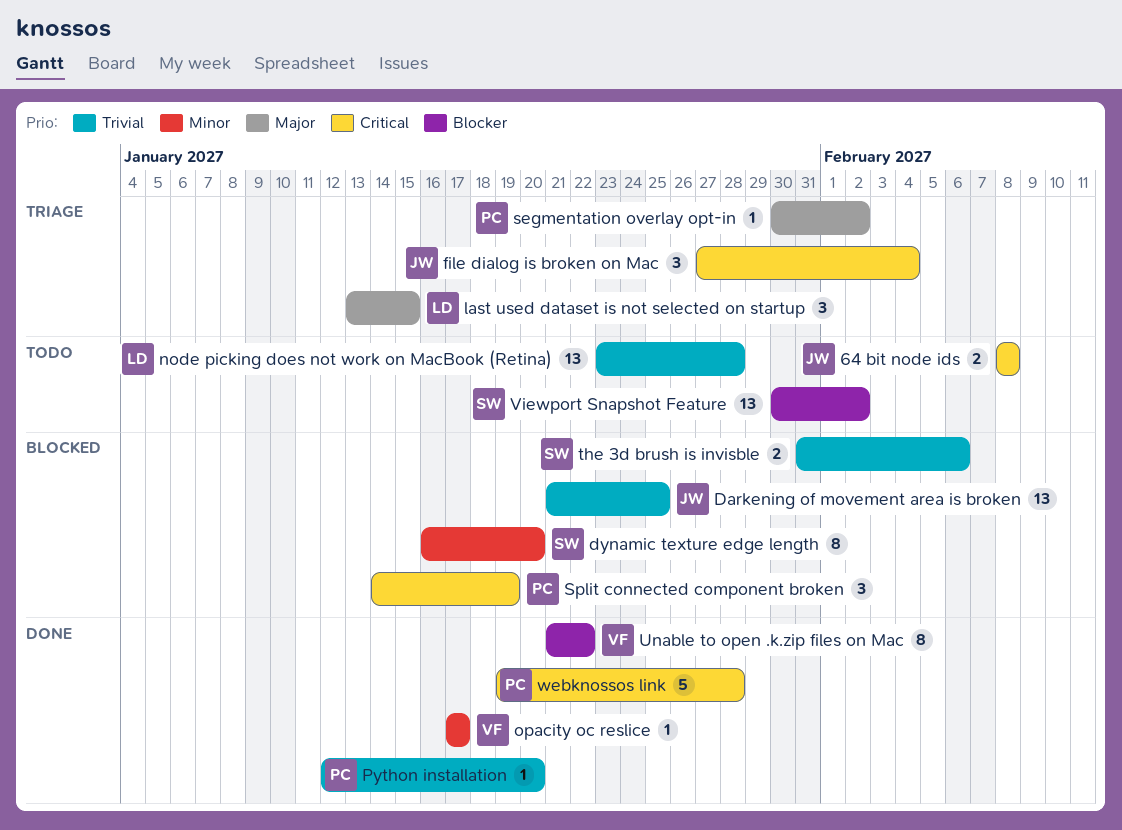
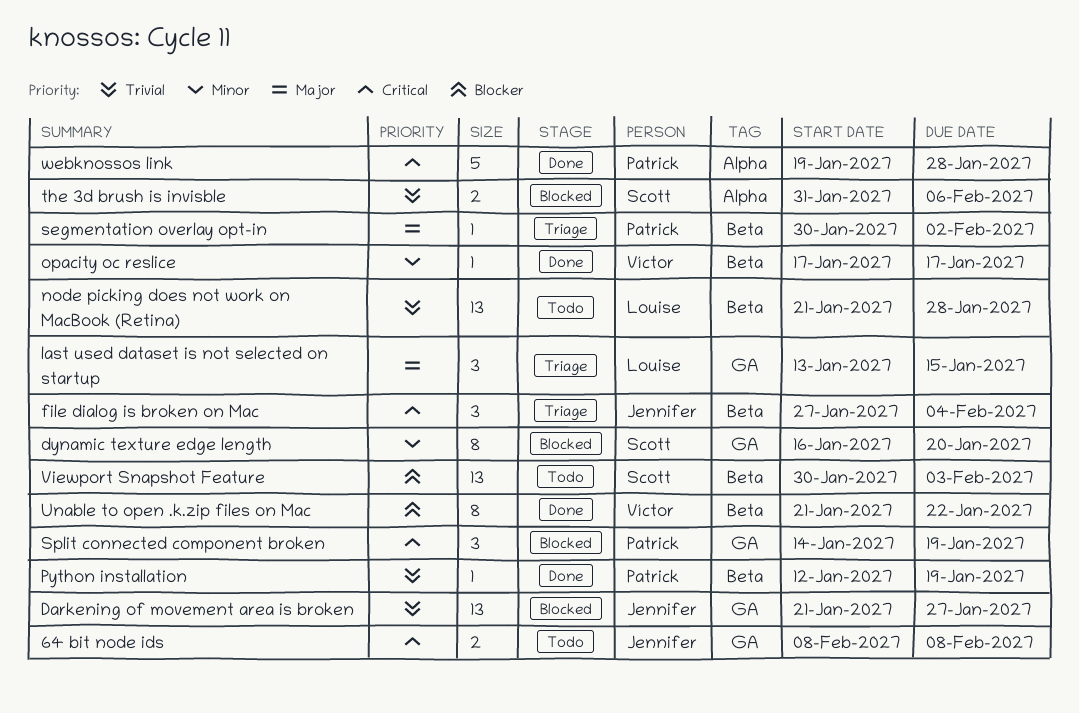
Darkening of movement area is broken, due: Jan 25 -> Jan 27
node picking does not work on MacBook (Retina), start: Jan 23 -> Jan 21
Python installation, due: Jan 20 -> Jan 19
Viewport Snapshot Feature, due: Feb 2 -> Feb 3

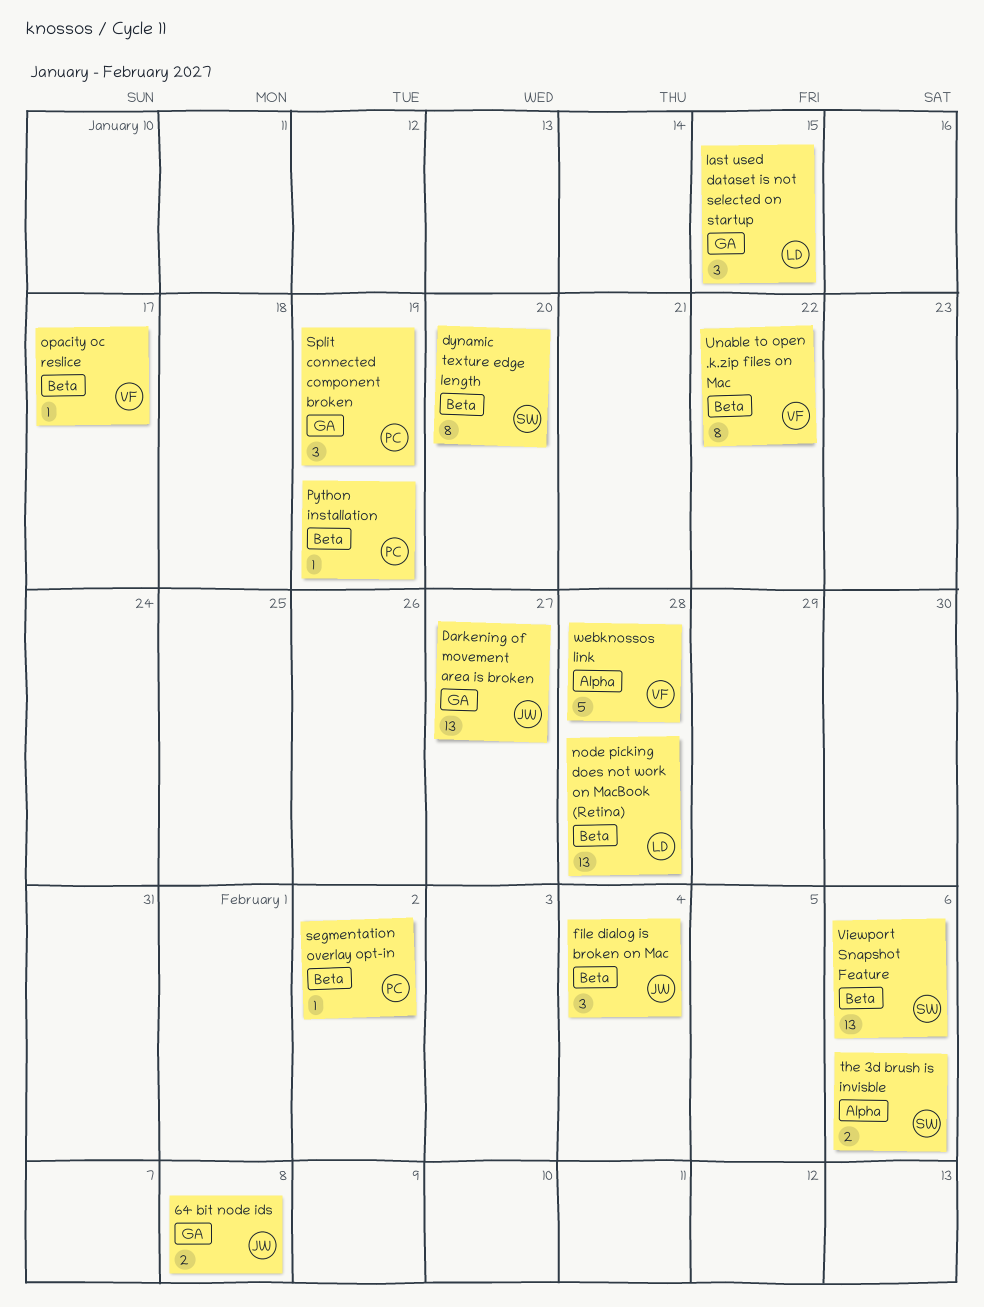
dynamic texture edge length, label: GA -> Beta
Viewport Snapshot Feature, due: Feb 3 -> Feb 6
webknossos link, owner: Patrick -> Víctor

